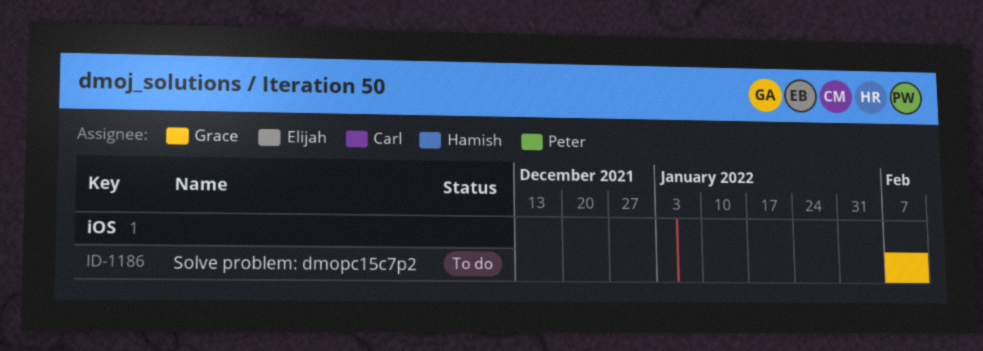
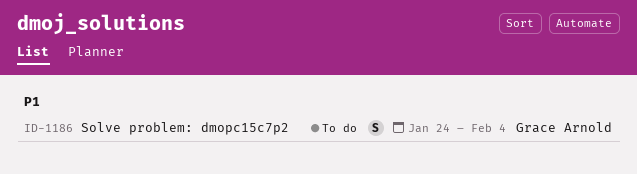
ID-1186, start: Feb 7 -> Jan 24
ID-1186, due: Feb 11 -> Feb 4

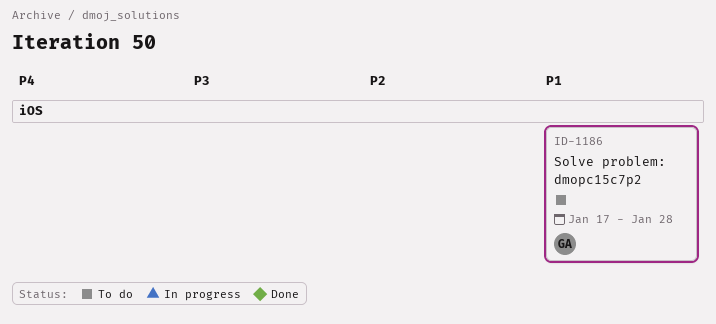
ID-1186, start: Jan 24 -> Jan 17
ID-1186, due: Feb 4 -> Jan 28

